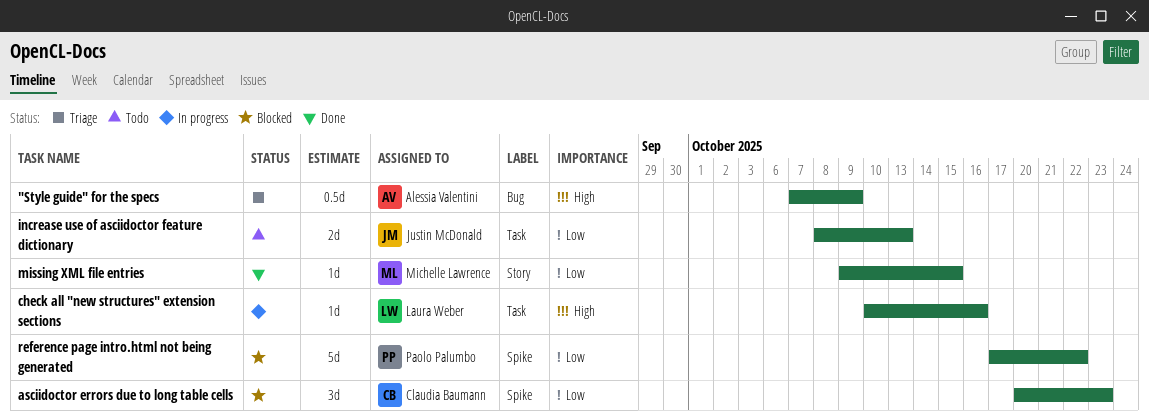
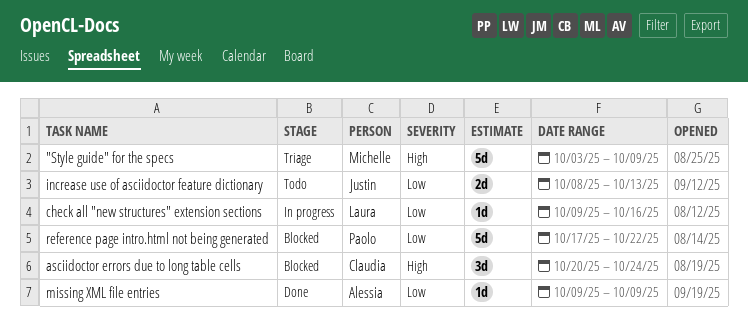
"Style guide" for the specs, owner: Alessia Valentini -> Michelle Lawrence
"Style guide" for the specs, estimate: 0.5d -> 5d
"Style guide" for the specs, start: Oct 7 -> Oct 3
asciidoctor errors due to long table cells, priority: Low -> High
asciidoctor errors due to long table cells, due: Oct 23 -> Oct 24
check all "new structures" extension sections, priority: High -> Low
check all "new structures" extension sections, start: Oct 10 -> Oct 9
missing XML file entries, owner: Michelle Lawrence -> Alessia Valentini
missing XML file entries, due: Oct 15 -> Oct 9

